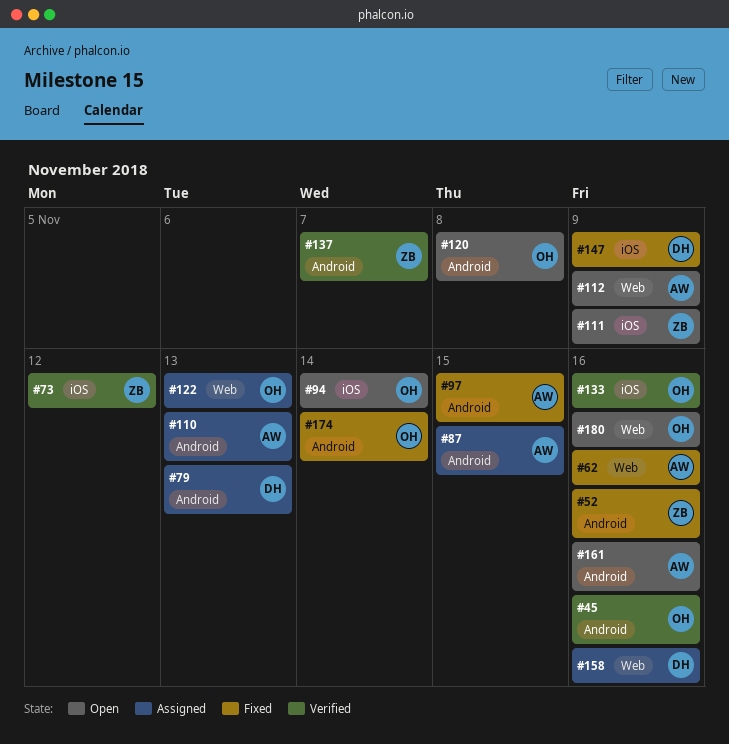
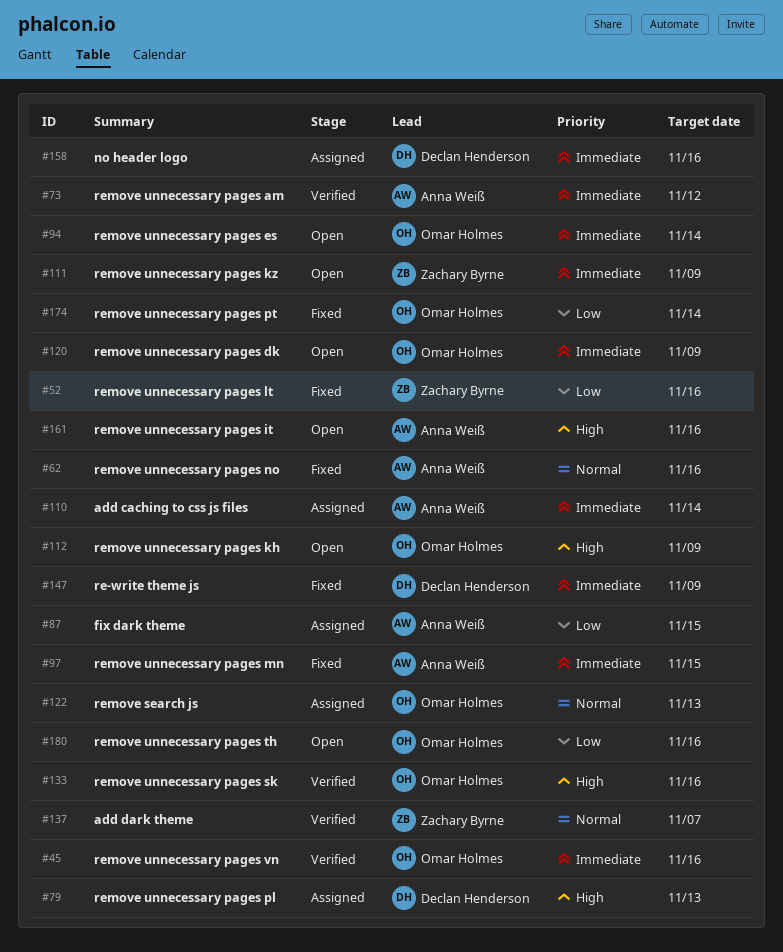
#73, owner: Zachary Byrne -> Anna Weiß
#110, due: Nov 13 -> Nov 14
#112, owner: Anna Weiß -> Omar Holmes
#120, due: Nov 8 -> Nov 9

